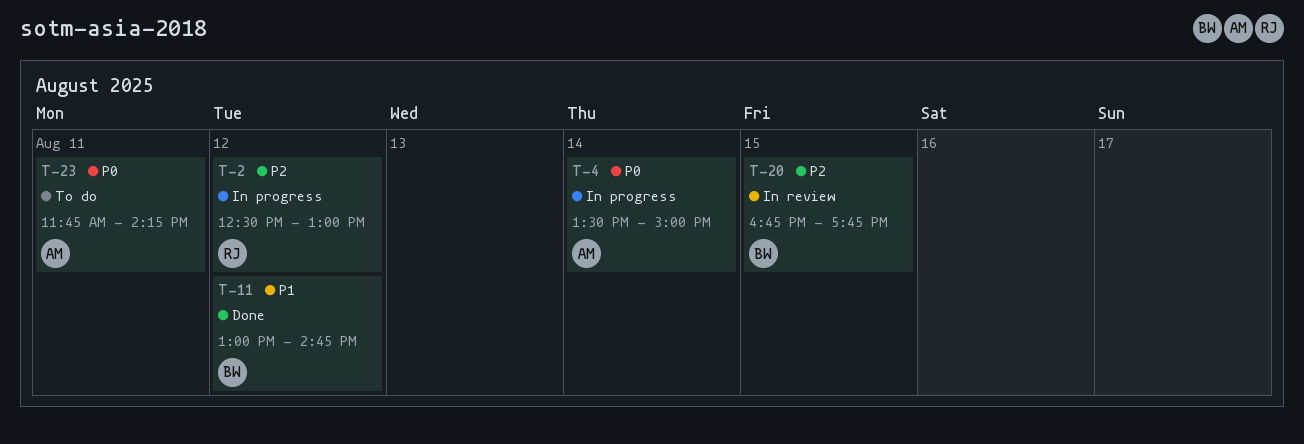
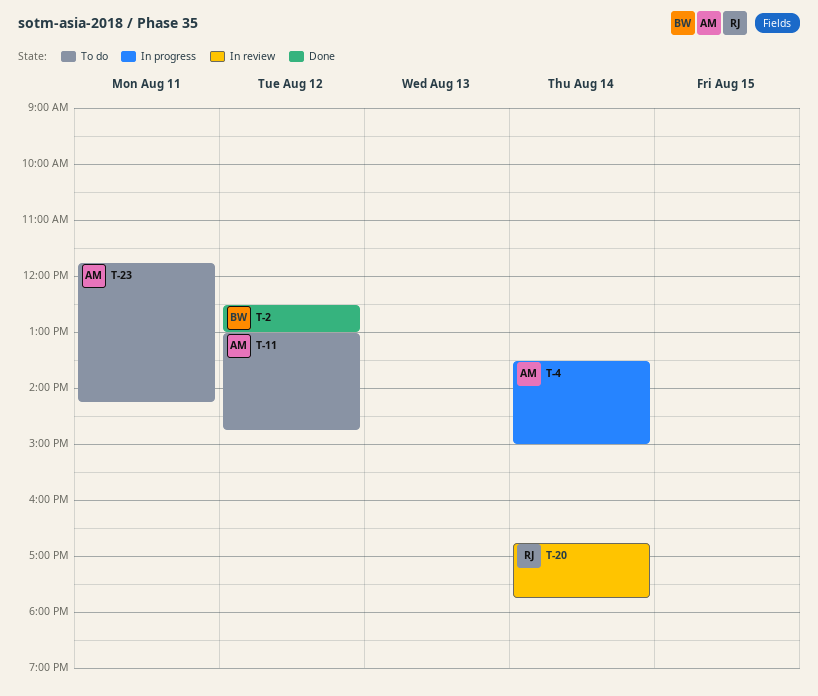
T-2, status: In progress -> Done
T-2, owner: RJ -> BW
T-11, status: Done -> To do
T-11, owner: BW -> AM
T-20, owner: BW -> RJ
T-20, day: Aug 15 -> Aug 14

